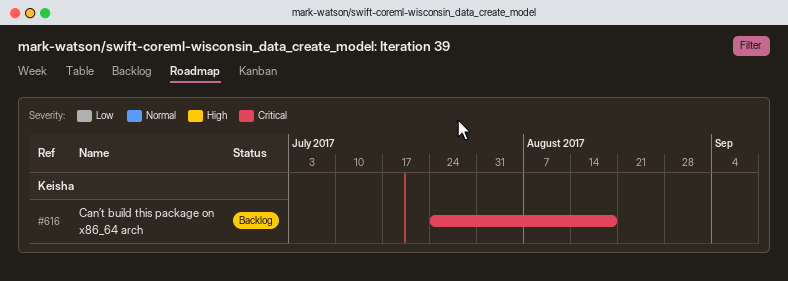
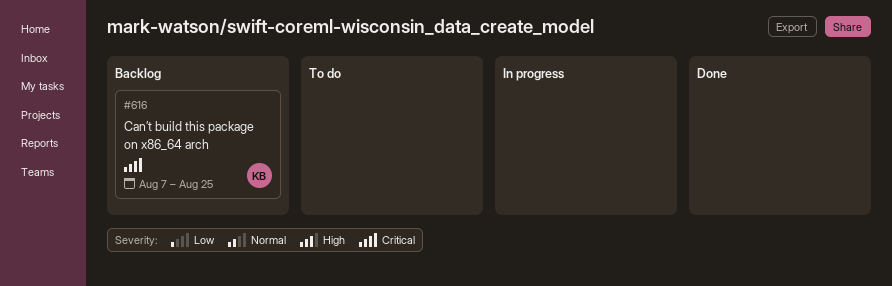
#616, start: Jul 24 -> Aug 7
#616, due: Aug 18 -> Aug 25

